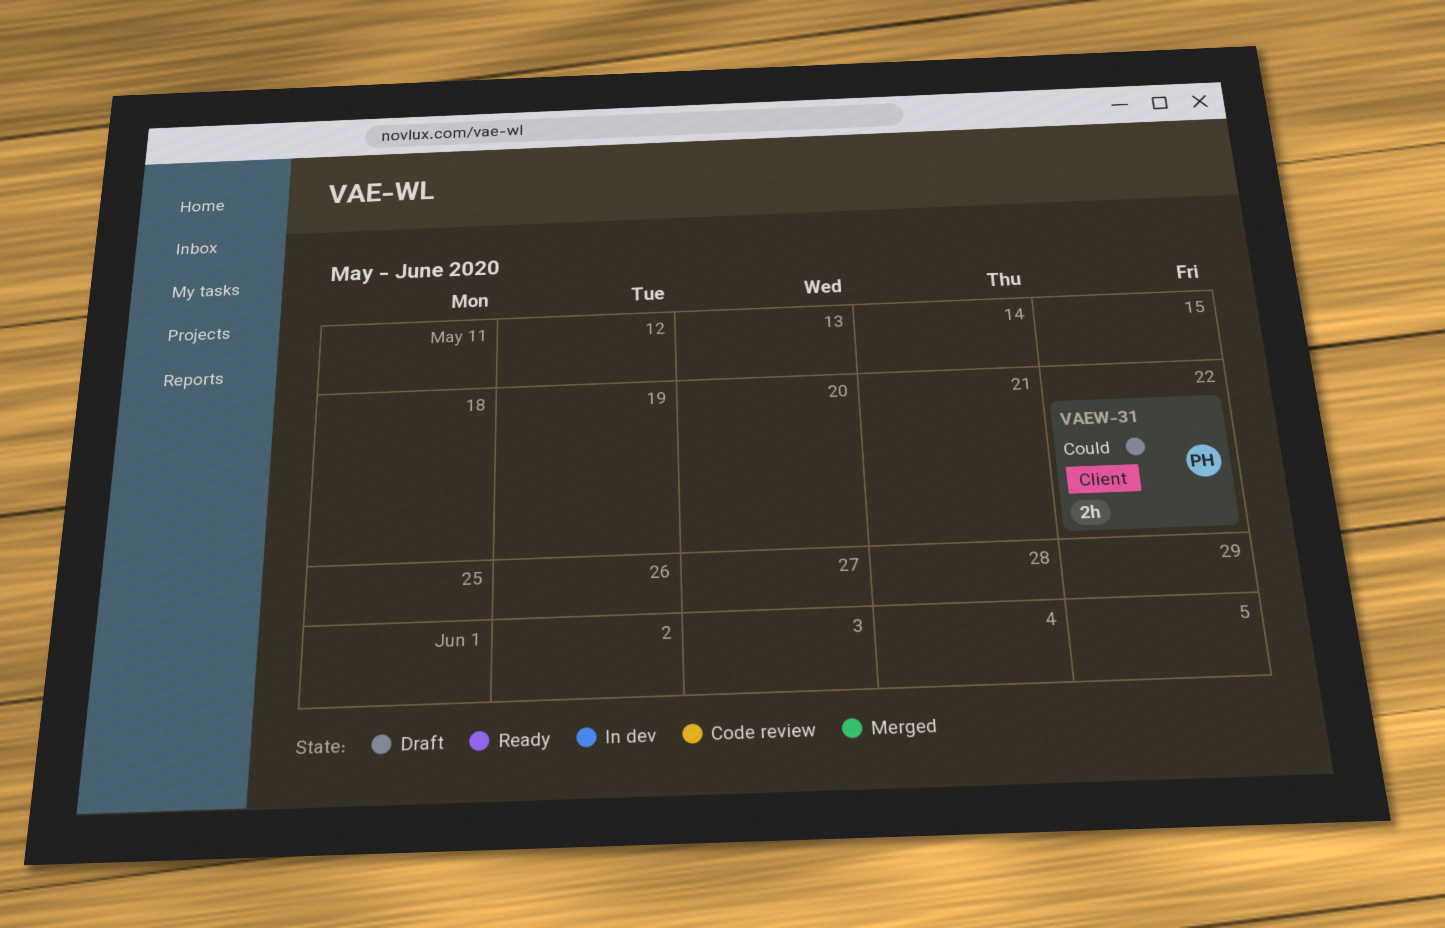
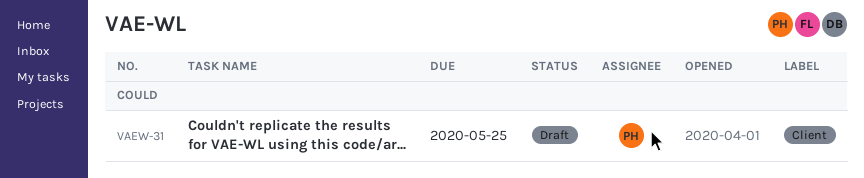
VAEW-31, due: May 22 -> May 25

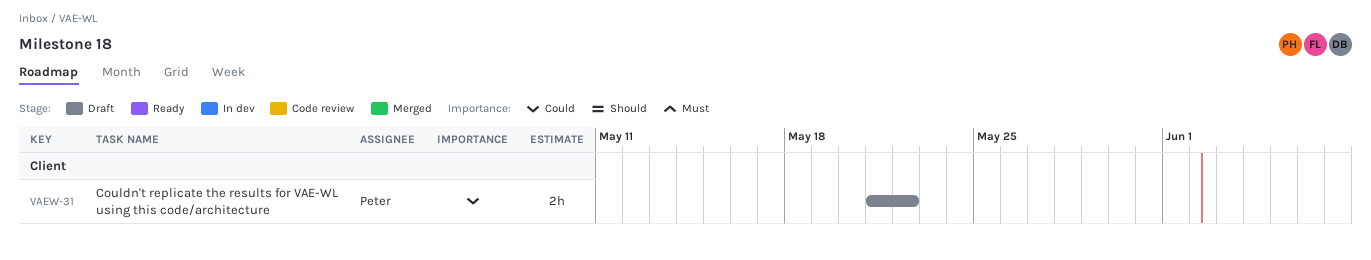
VAEW-31, due: May 25 -> May 22

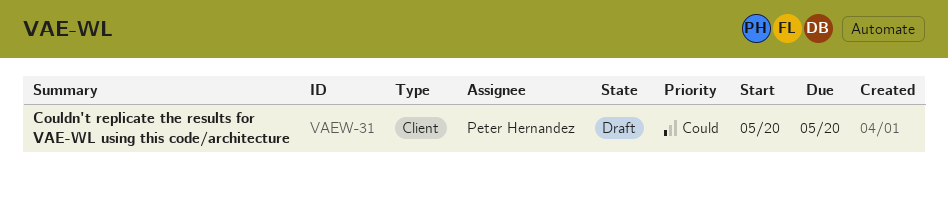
VAEW-31, start: May 21 -> May 20
VAEW-31, due: May 22 -> May 20

